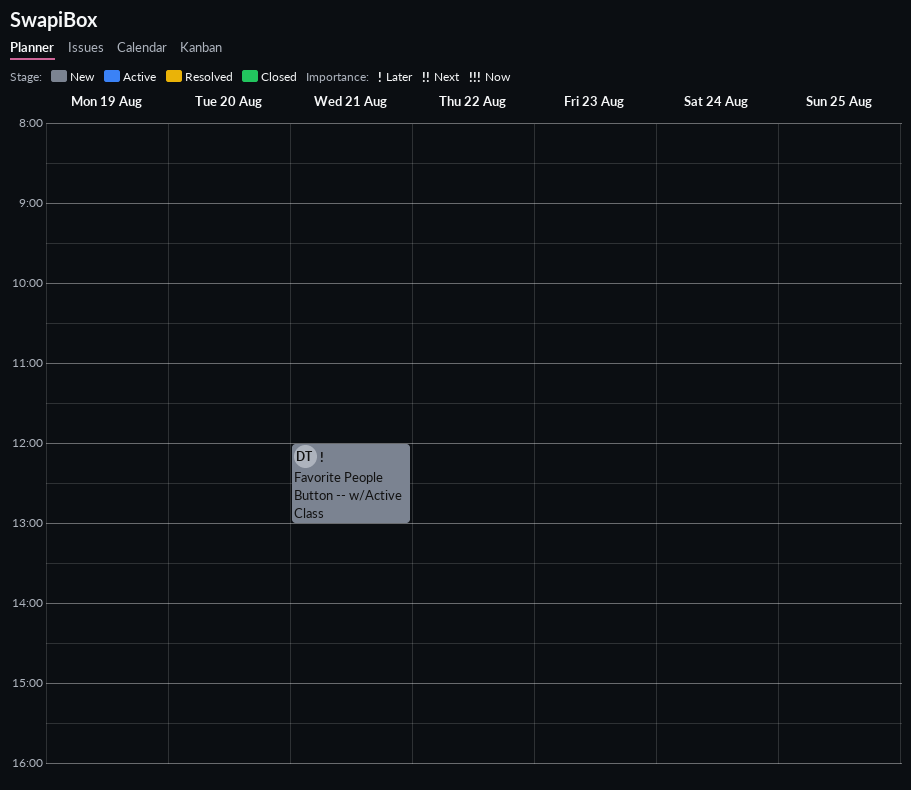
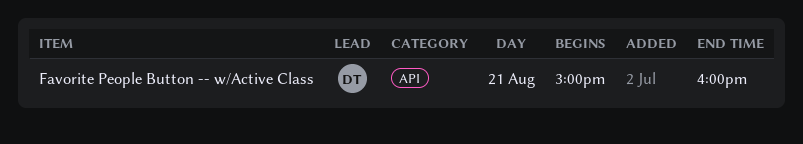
Favorite People Button -- w/Active Class, begins: 12:00 -> 15:00
Favorite People Button -- w/Active Class, ends: 13:00 -> 16:00

